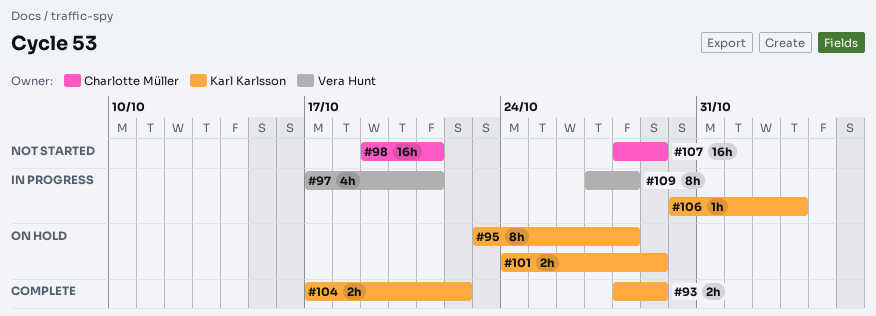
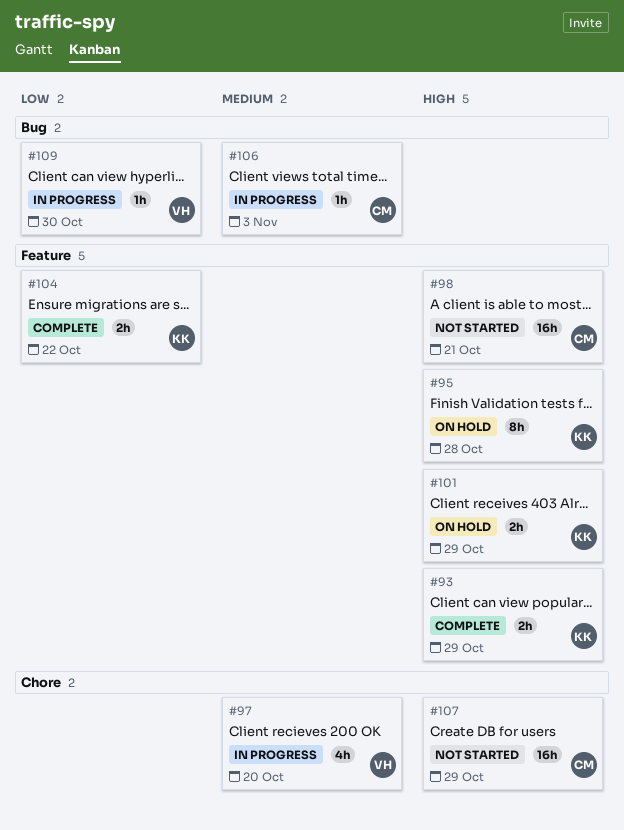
#97, due: Oct 21 -> Oct 20
#106, owner: Karl Karlsson -> Charlotte Müller
#109, estimate: 8h -> 1h
#109, due: Oct 28 -> Oct 30

